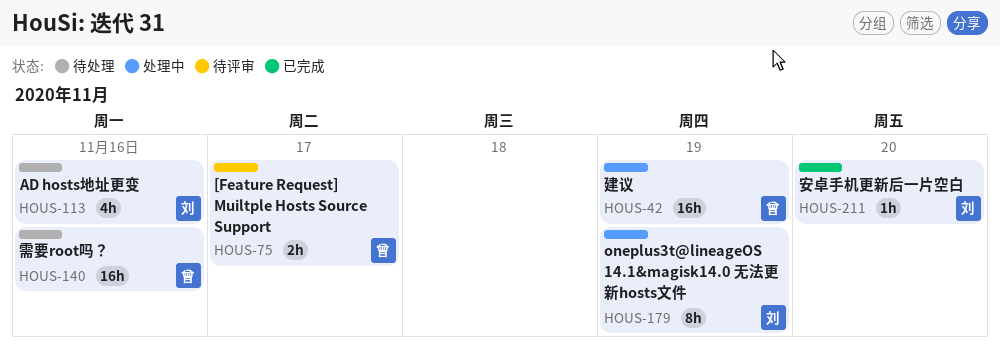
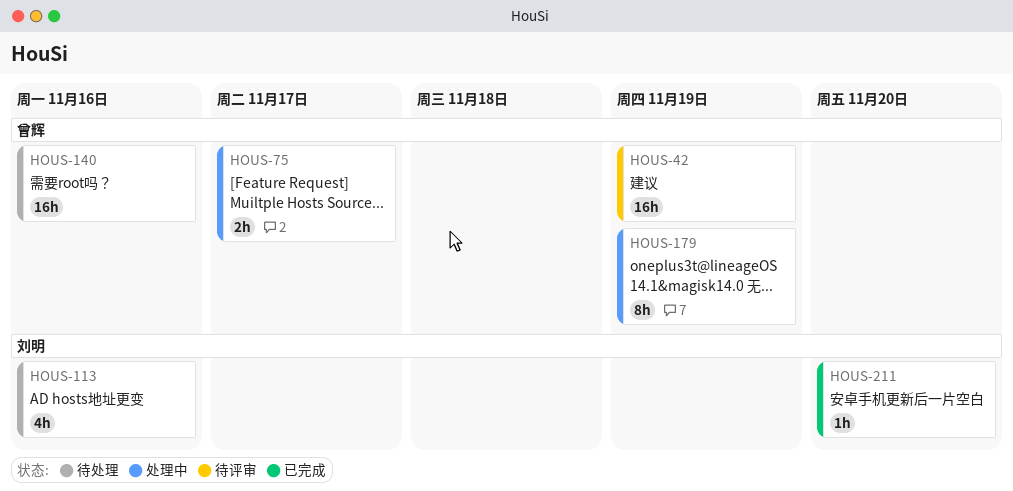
HOUS-42, status: 处理中 -> 待评审
HOUS-75, status: 待评审 -> 处理中
HOUS-179, owner: 刘明 -> 曾辉

